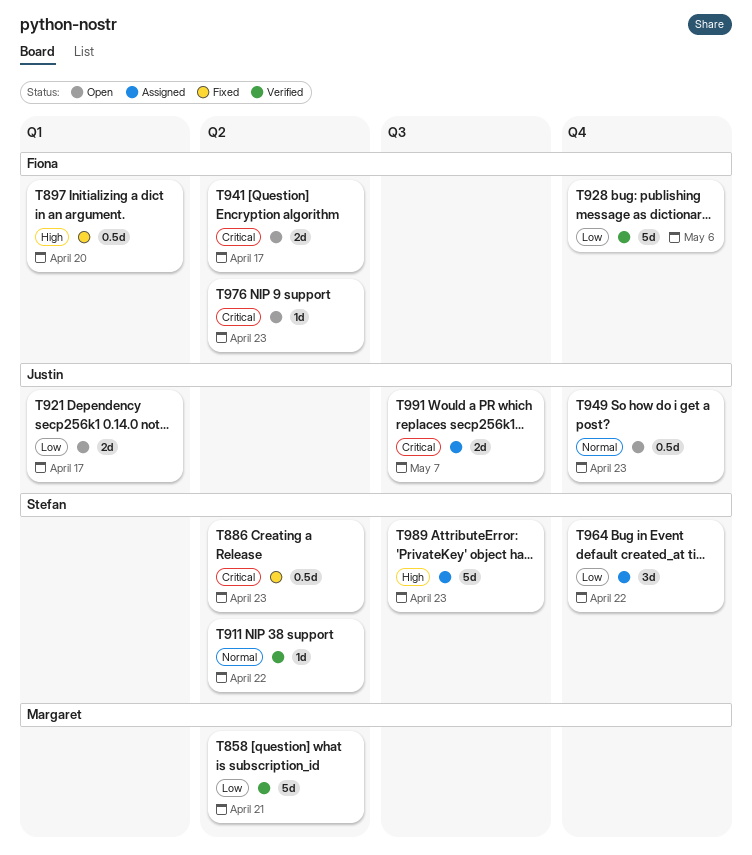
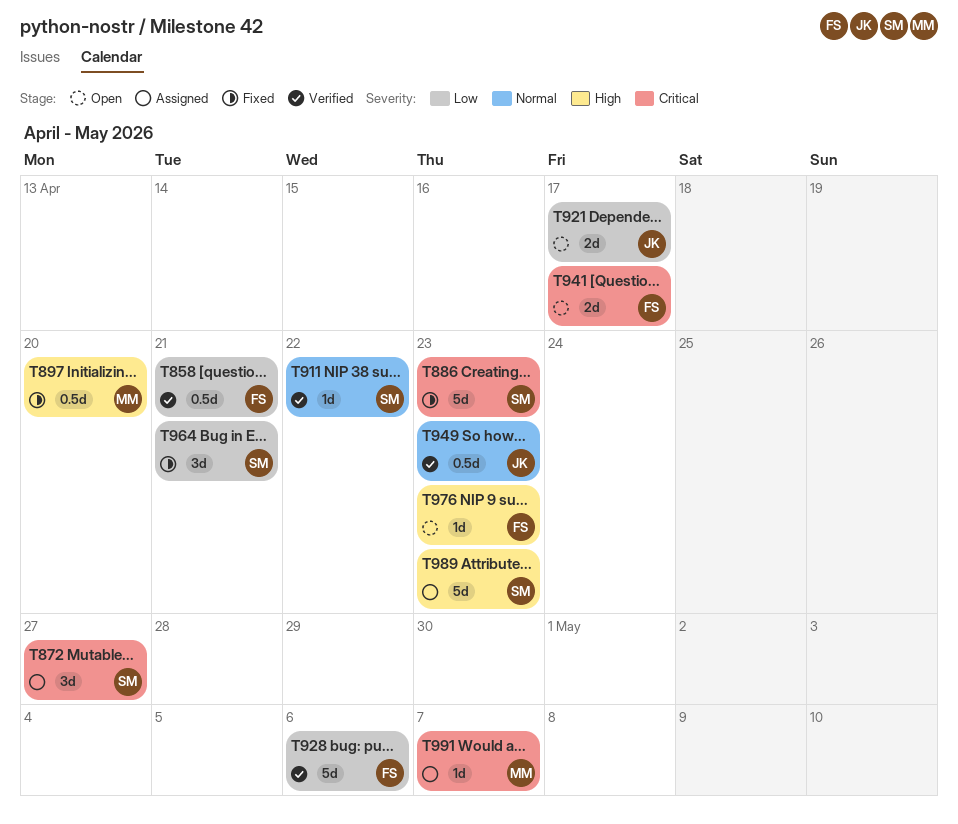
T858, owner: Margaret -> Fiona
T858, estimate: 5d -> 0.5d
T872: none -> present
T886, estimate: 0.5d -> 5d
T897, owner: Fiona -> Margaret
T949, status: Open -> Verified
T964, status: Assigned -> Fixed
T964, due: Apr 22 -> Apr 21
T976, priority: Critical -> High
T991, owner: Justin -> Margaret
T991, estimate: 2d -> 1d

